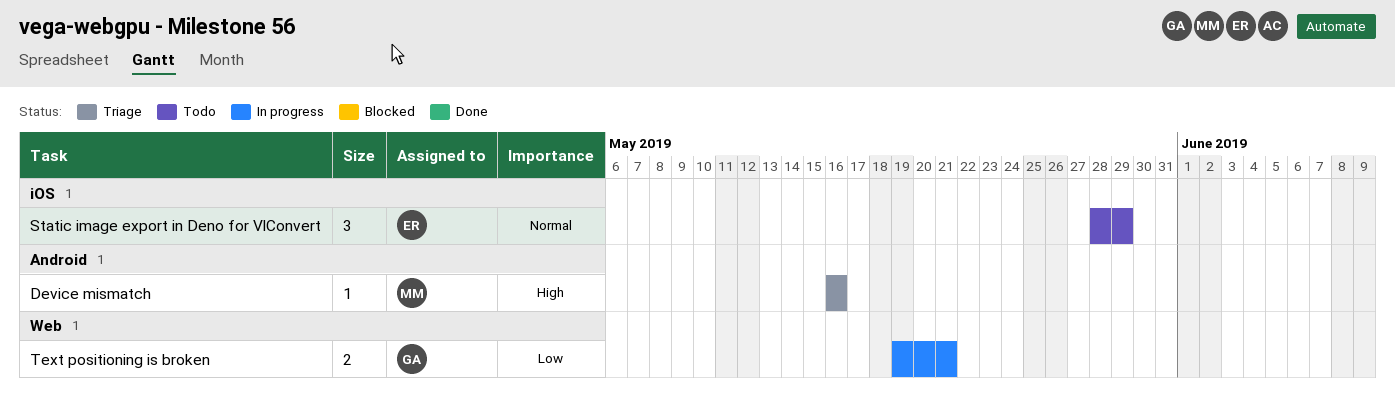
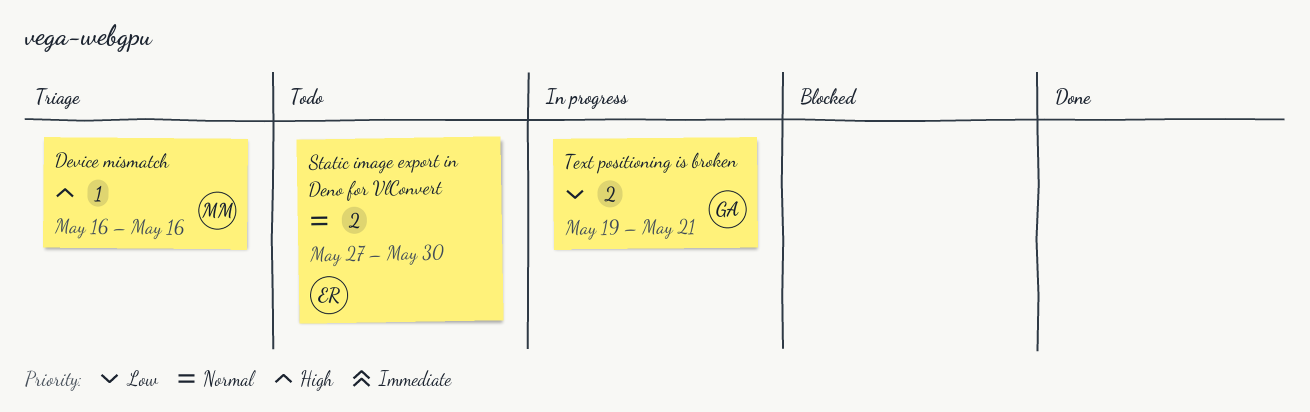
Static image export in Deno for VlConvert, estimate: 3 -> 2
Static image export in Deno for VlConvert, start: May 28 -> May 27
Static image export in Deno for VlConvert, due: May 29 -> May 30

